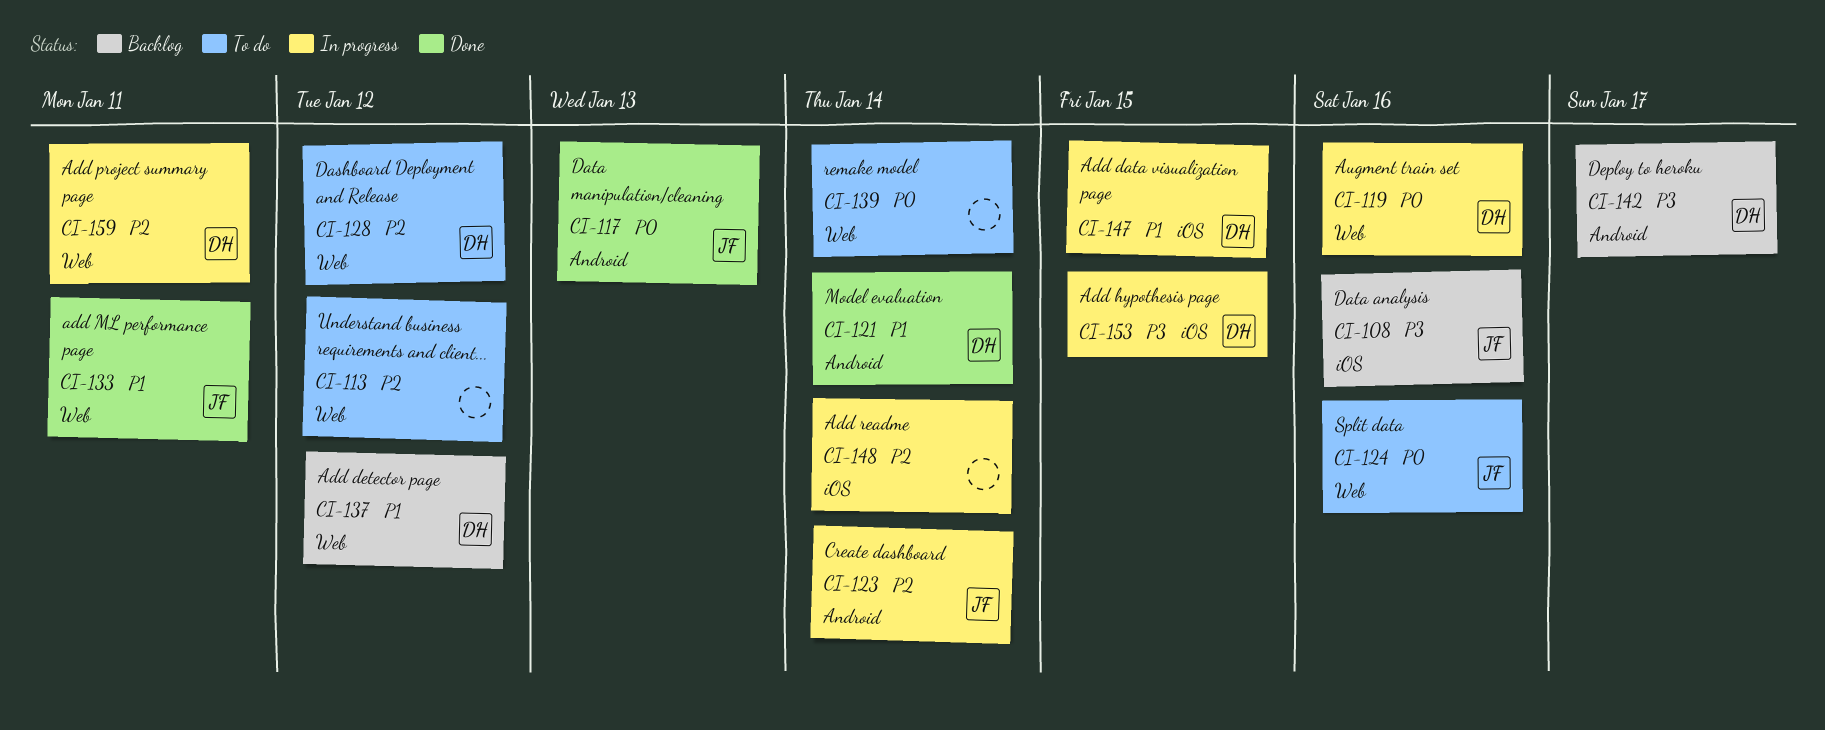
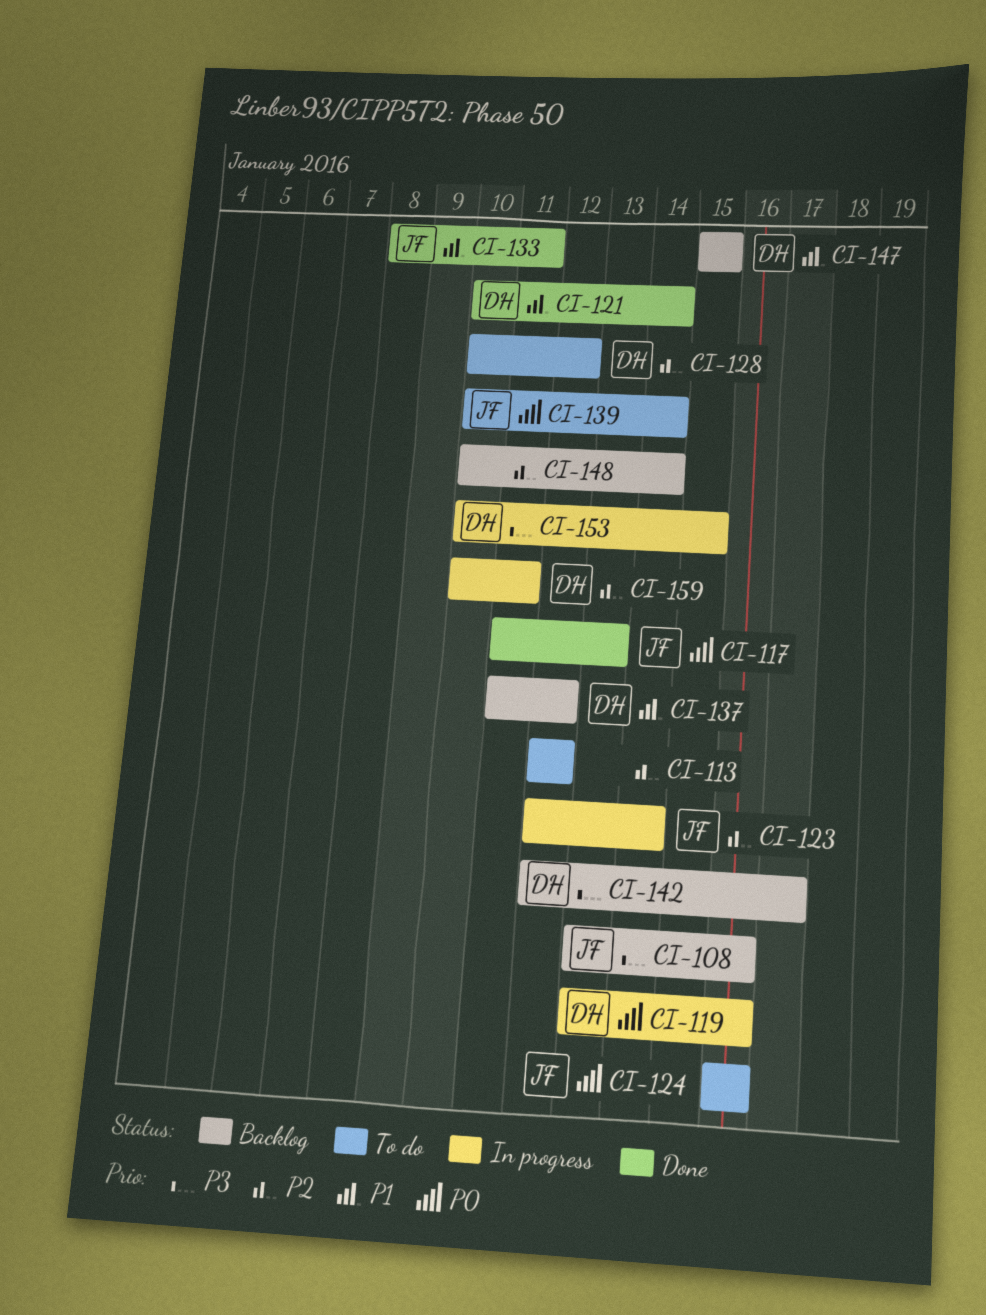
CI-139, owner: none -> JF
CI-147, status: In progress -> Backlog
CI-148, status: In progress -> Backlog

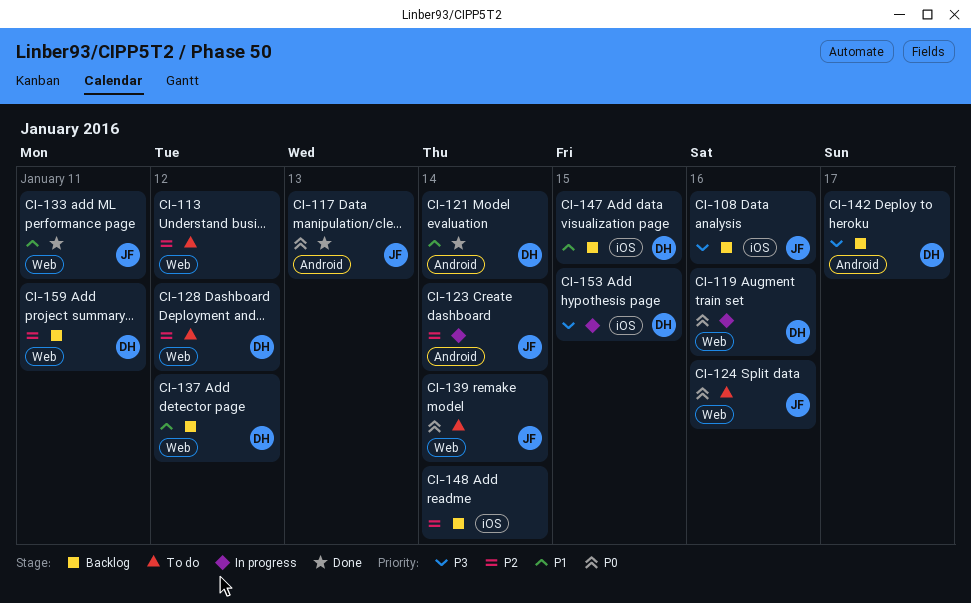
CI-159, status: In progress -> Backlog

